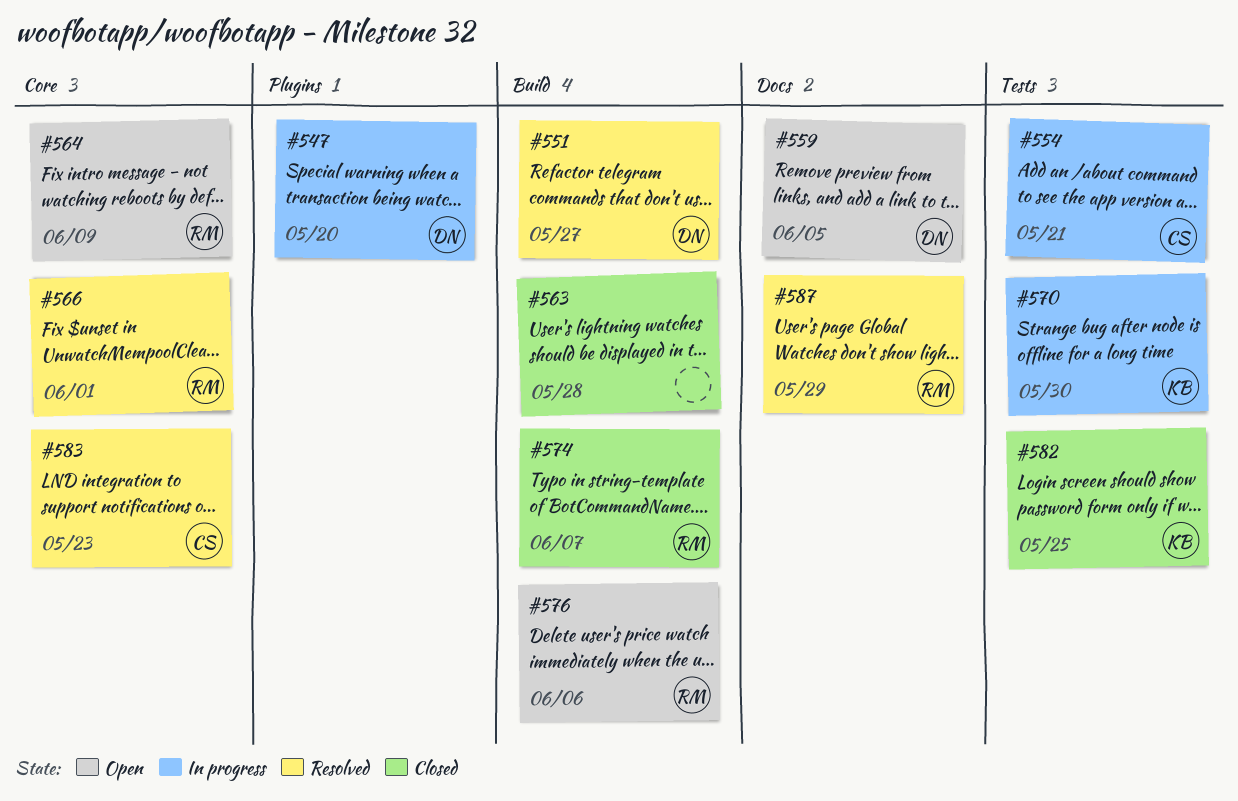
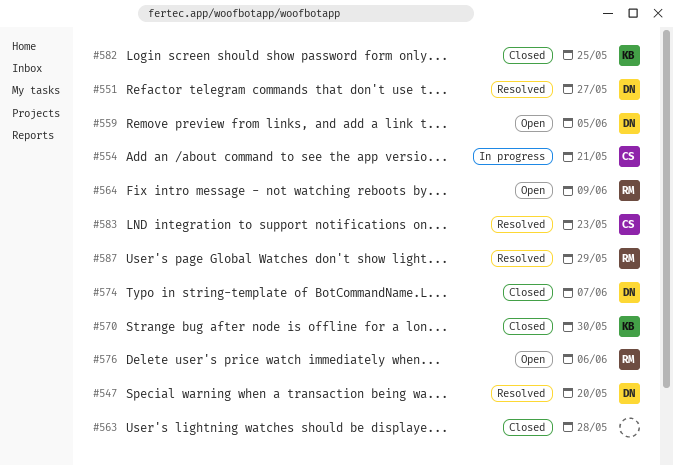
#547, status: In progress -> Resolved
#566: present -> none
#570, status: In progress -> Closed
#574, owner: RM -> DN

